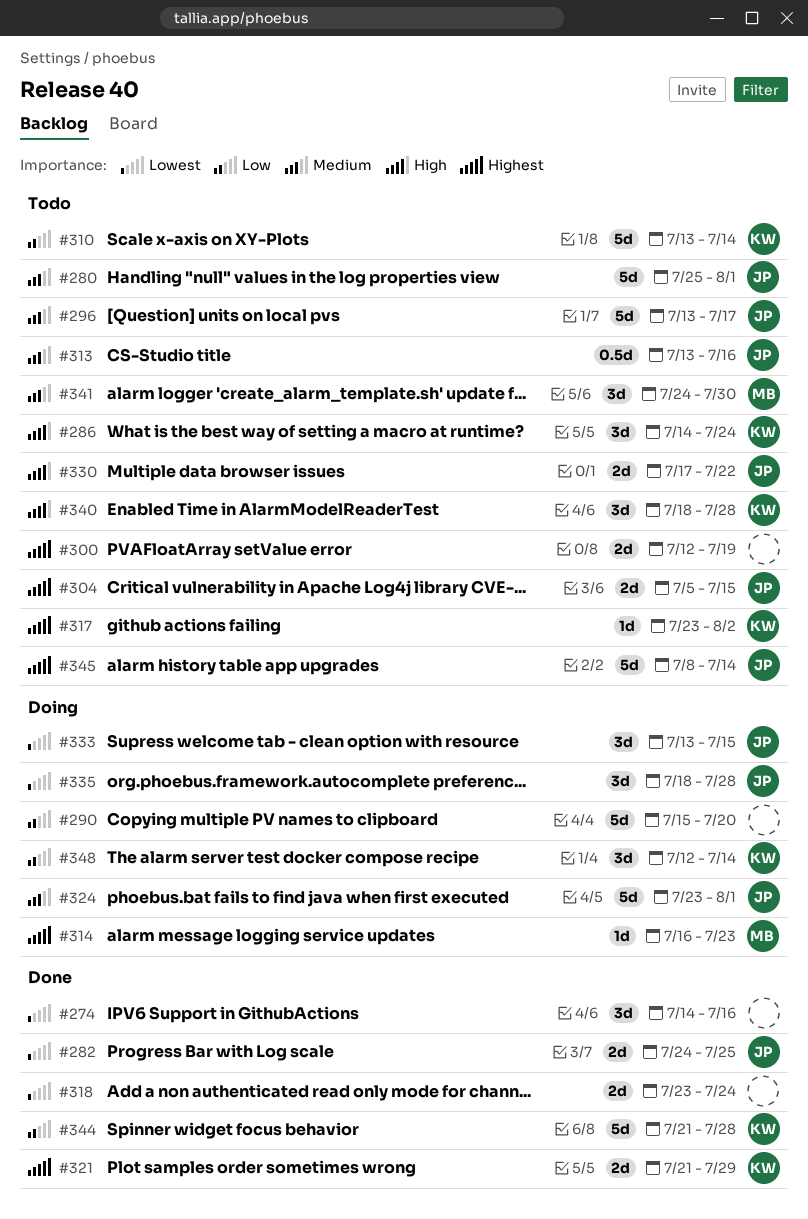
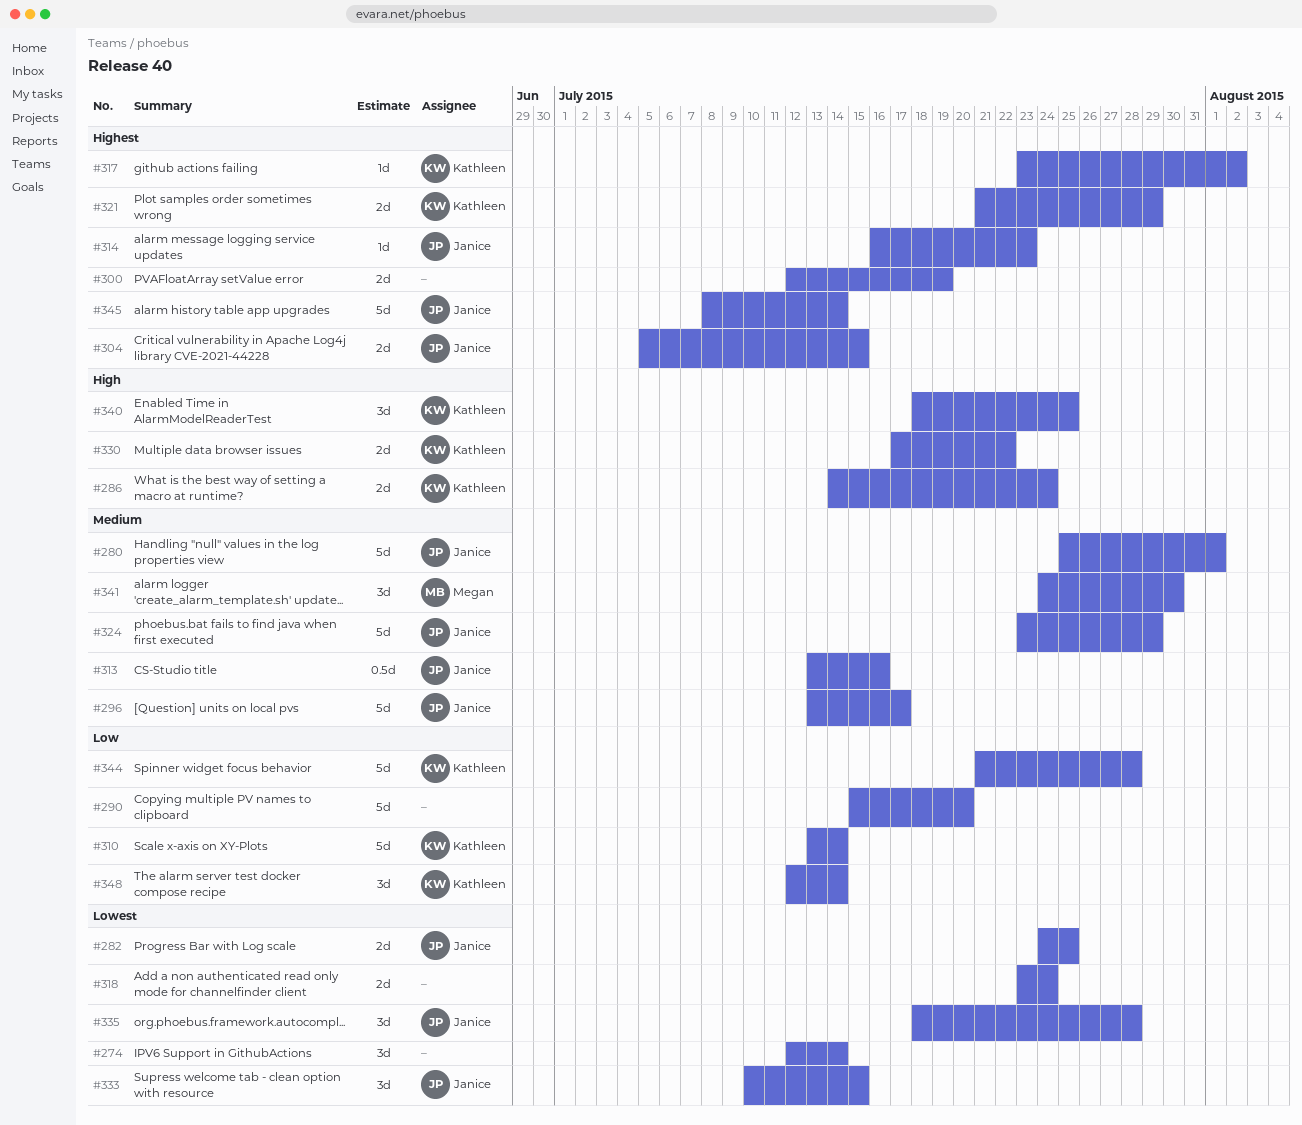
#274, start: Jul 14 -> Jul 12
#274, due: Jul 16 -> Jul 14
#286, estimate: 3d -> 2d
#314, owner: Megan -> Janice
#324, due: Aug 1 -> Jul 29
#330, owner: Janice -> Kathleen
#333, start: Jul 13 -> Jul 10
#340, due: Jul 28 -> Jul 25

